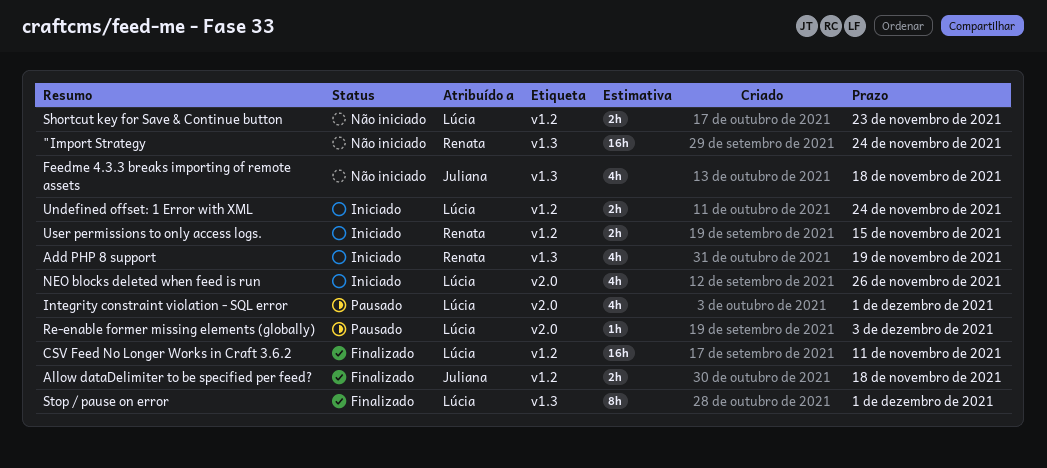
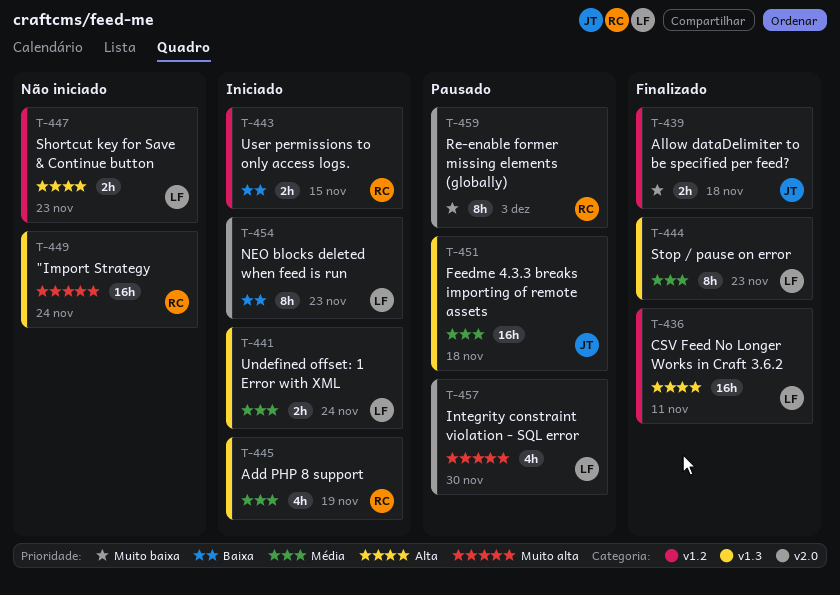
Feedme 4.3.3 breaks importing of remote assets, status: Não iniciado -> Pausado
Feedme 4.3.3 breaks importing of remote assets, estimate: 4h -> 16h
Integrity constraint violation - SQL error, due: Dec 1 -> Nov 30
NEO blocks deleted when feed is run, estimate: 4h -> 8h
NEO blocks deleted when feed is run, due: Nov 26 -> Nov 23
Re-enable former missing elements (globally), owner: Lúcia -> Renata
Re-enable former missing elements (globally), estimate: 1h -> 8h
Stop / pause on error, due: Dec 1 -> Nov 23
Undefined offset: 1 Error with XML, label: v1.2 -> v1.3

